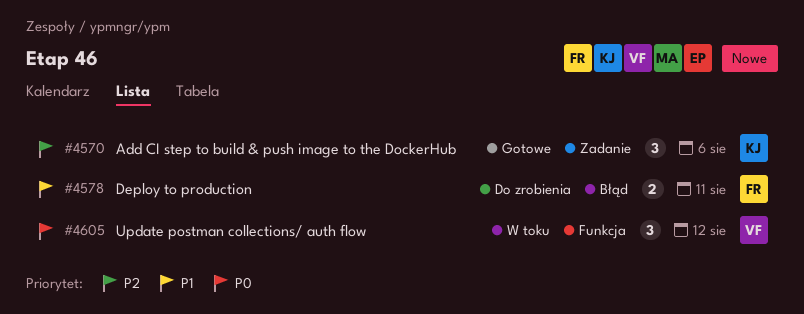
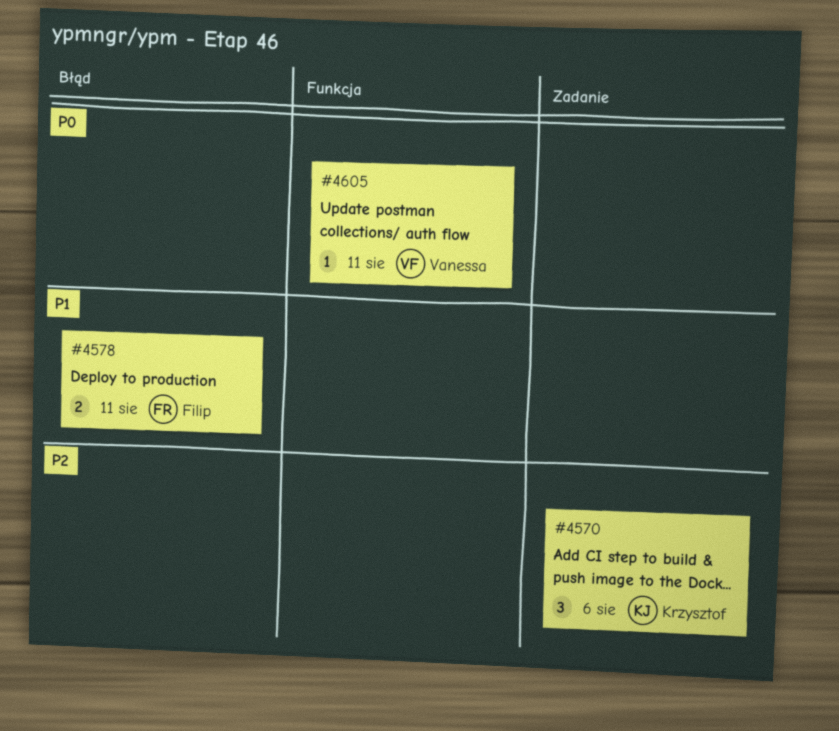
#4605, estimate: 3 -> 1
#4605, due: Aug 12 -> Aug 11

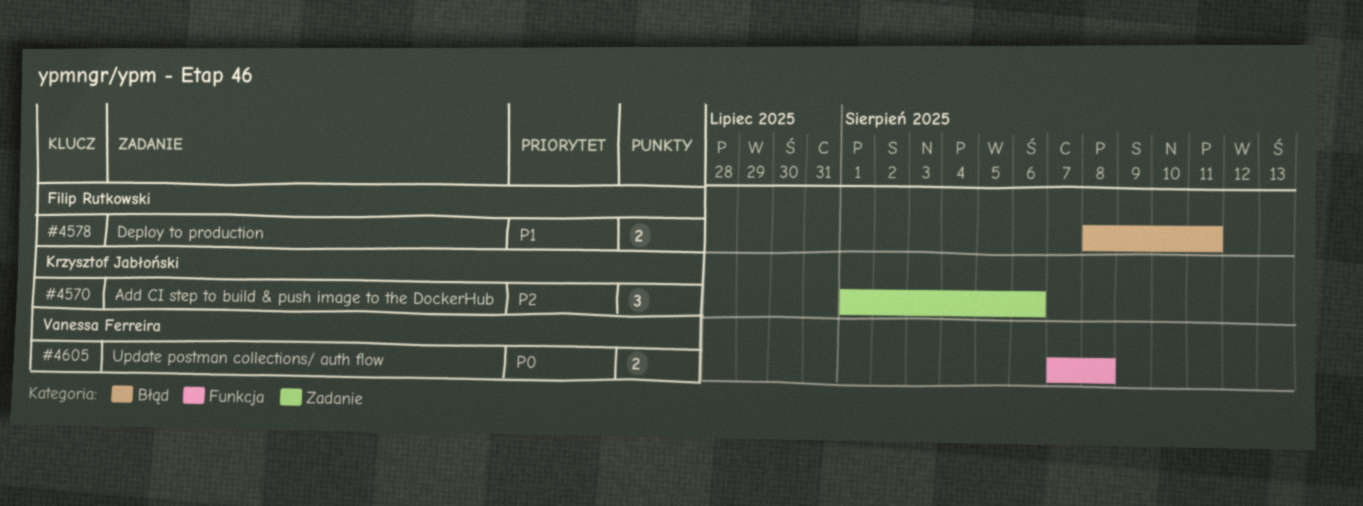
#4605, estimate: 1 -> 2
#4605, due: Aug 11 -> Aug 8

